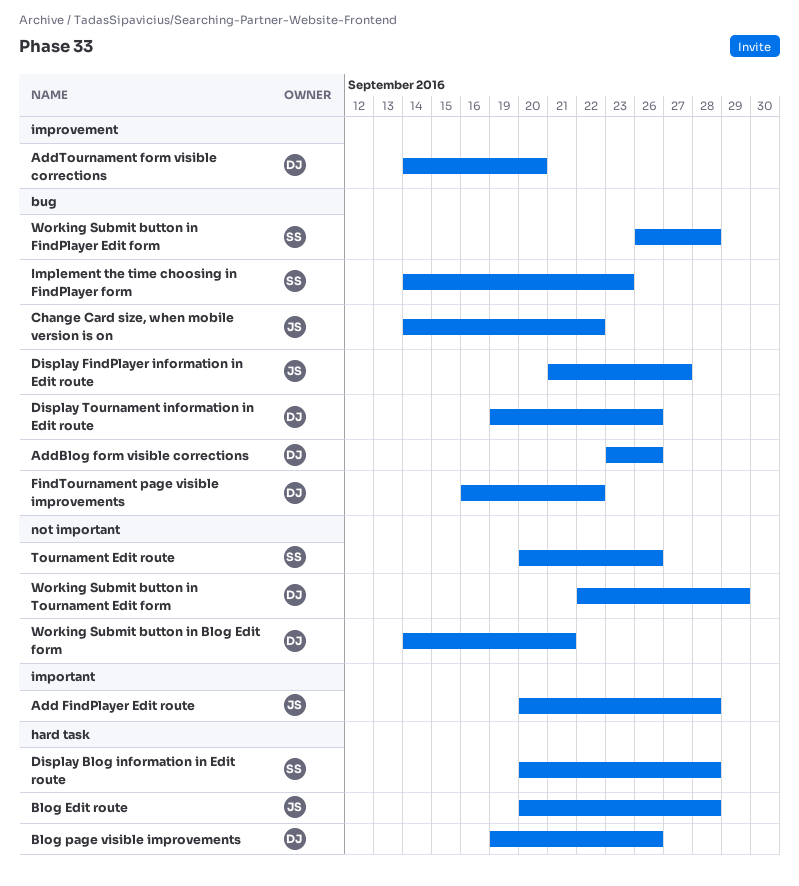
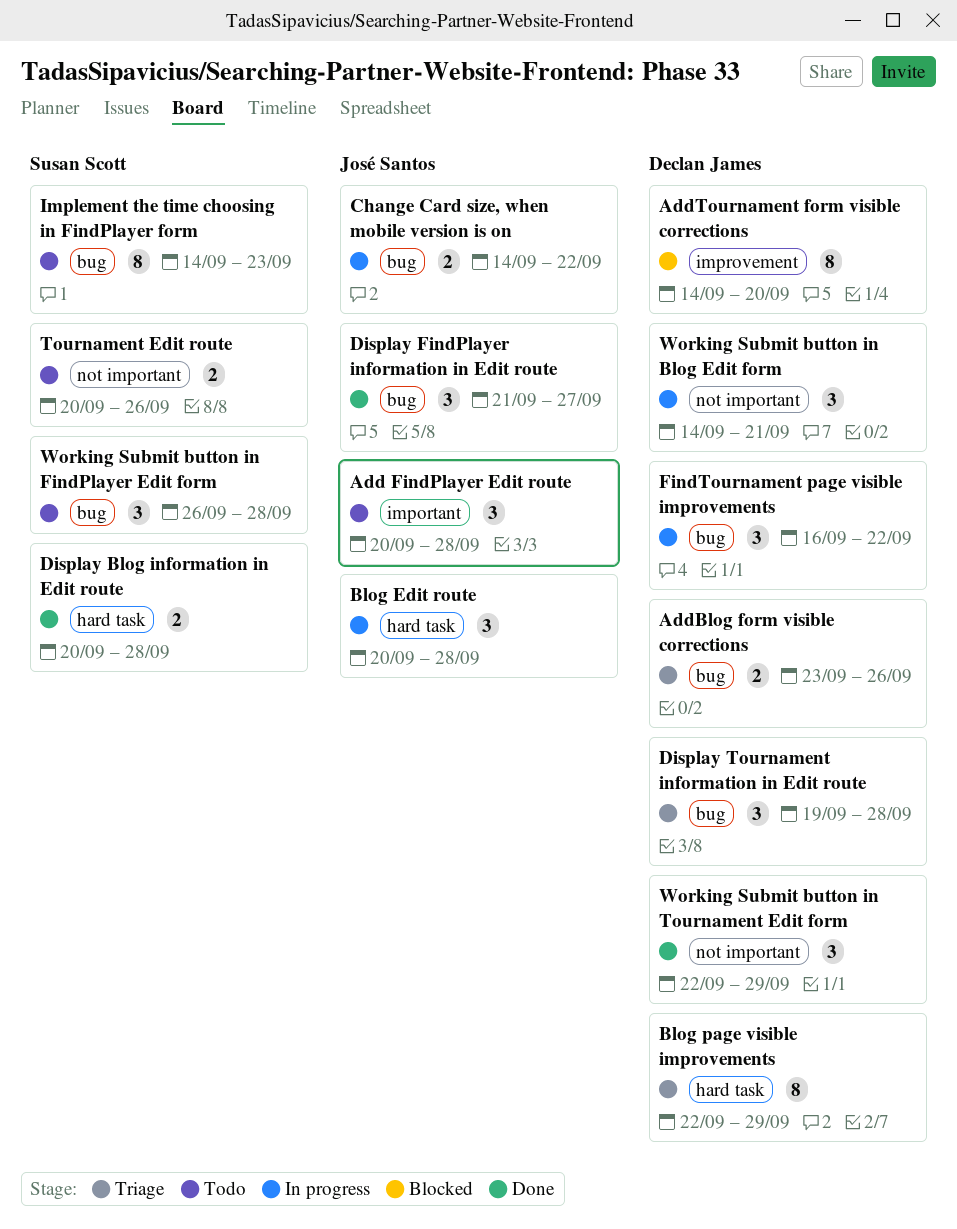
Blog page visible improvements, start: Sep 19 -> Sep 22
Blog page visible improvements, due: Sep 26 -> Sep 29
Display Tournament information in Edit route, due: Sep 26 -> Sep 28

